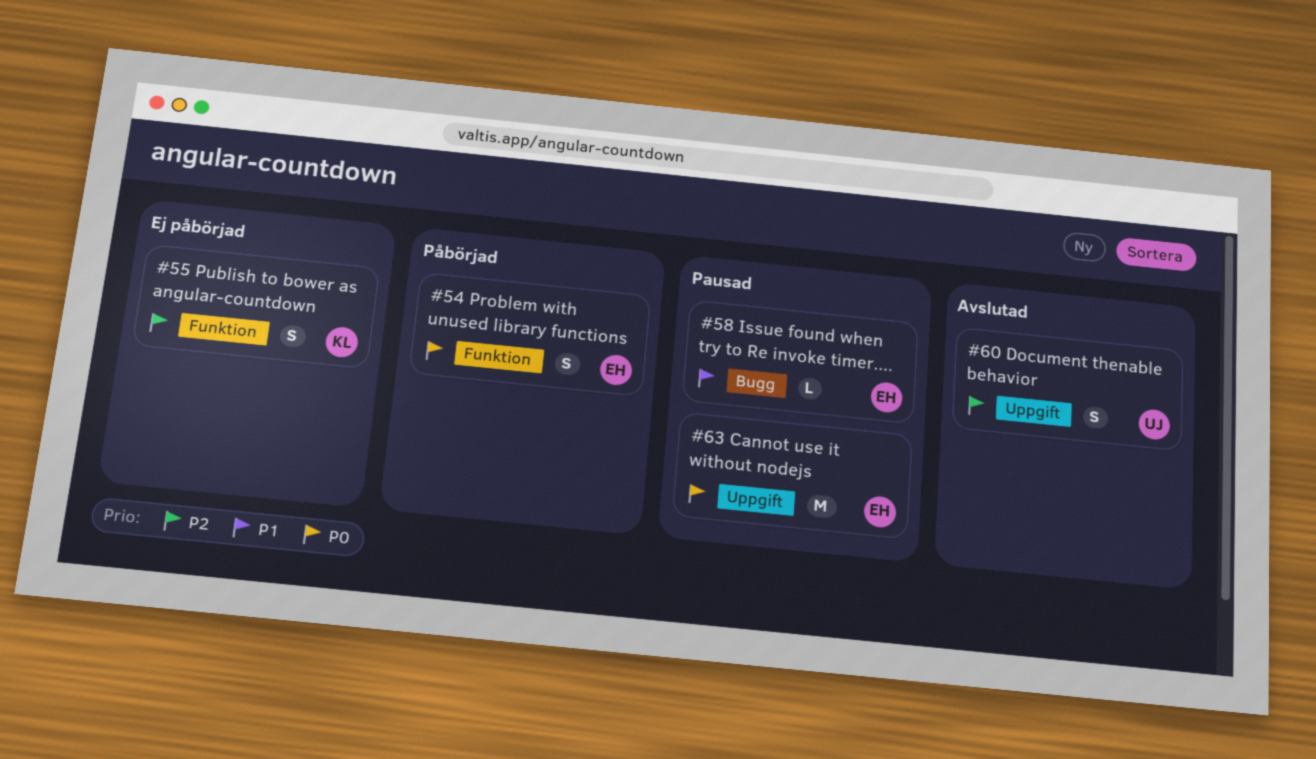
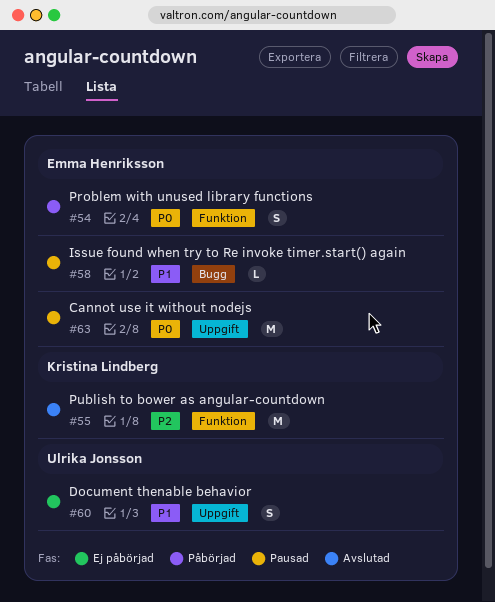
#55, status: Ej påbörjad -> Avslutad
#55, estimate: S -> M
#60, status: Avslutad -> Ej påbörjad
#60, priority: P2 -> P1

